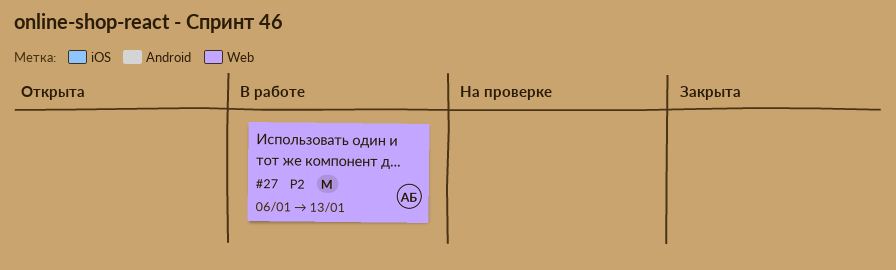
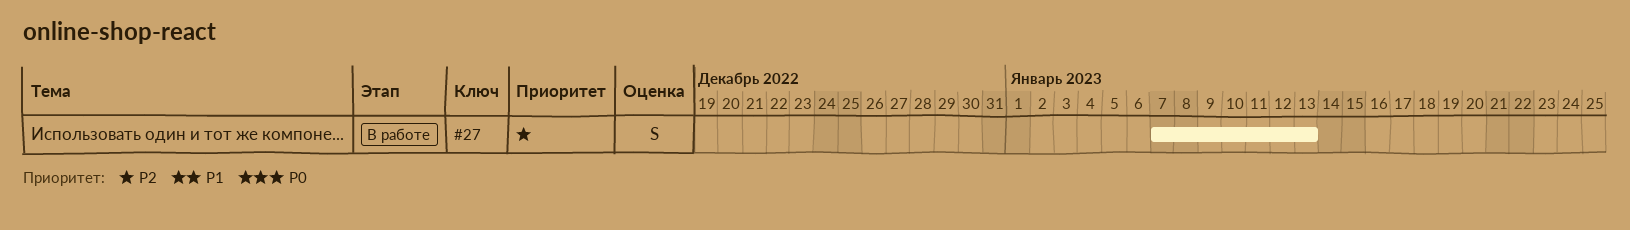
#27, estimate: M -> S
#27, start: Jan 6 -> Jan 7

